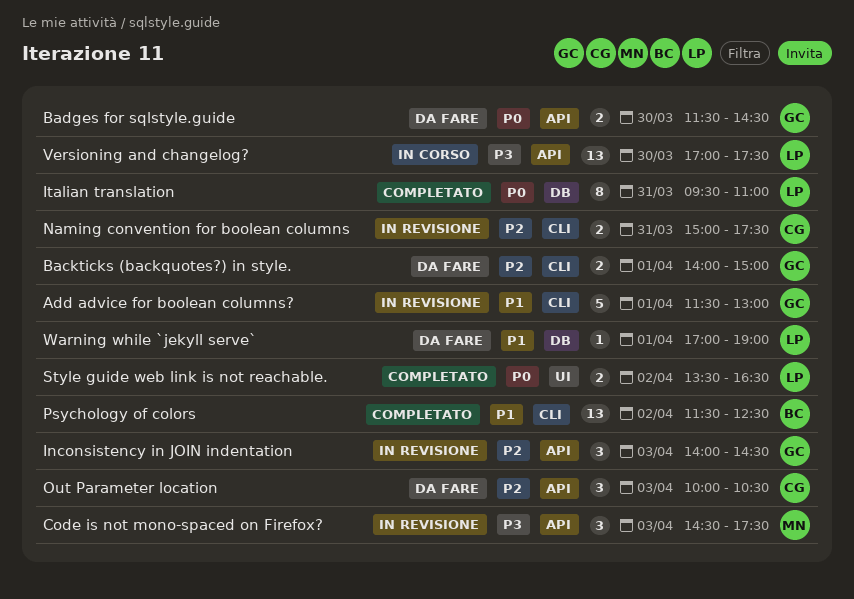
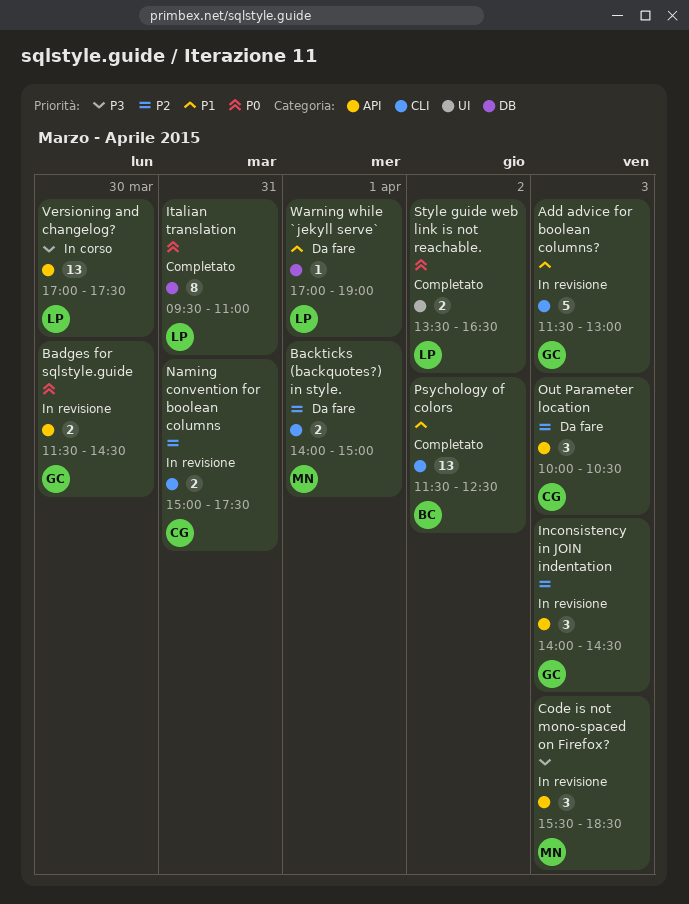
Add advice for boolean columns?, day: Apr 1 -> Apr 3
Backticks (backquotes?) in style., owner: GC -> MN
Badges for sqlstyle.guide, status: Da fare -> In revisione
Code is not mono-spaced on Firefox?, begins: 14:30 -> 15:30
Code is not mono-spaced on Firefox?, ends: 17:30 -> 18:30

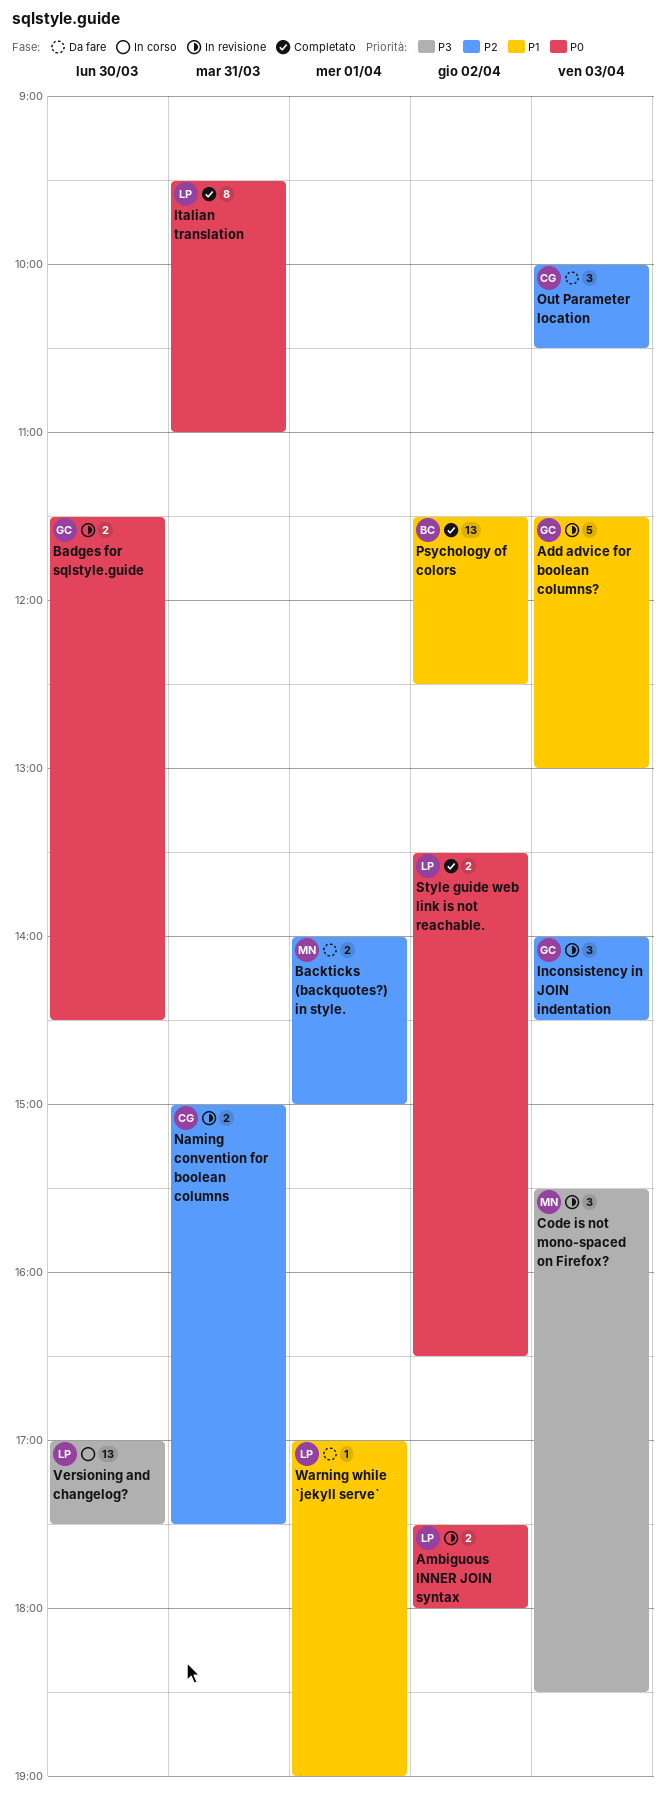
Ambiguous INNER JOIN syntax: none -> present

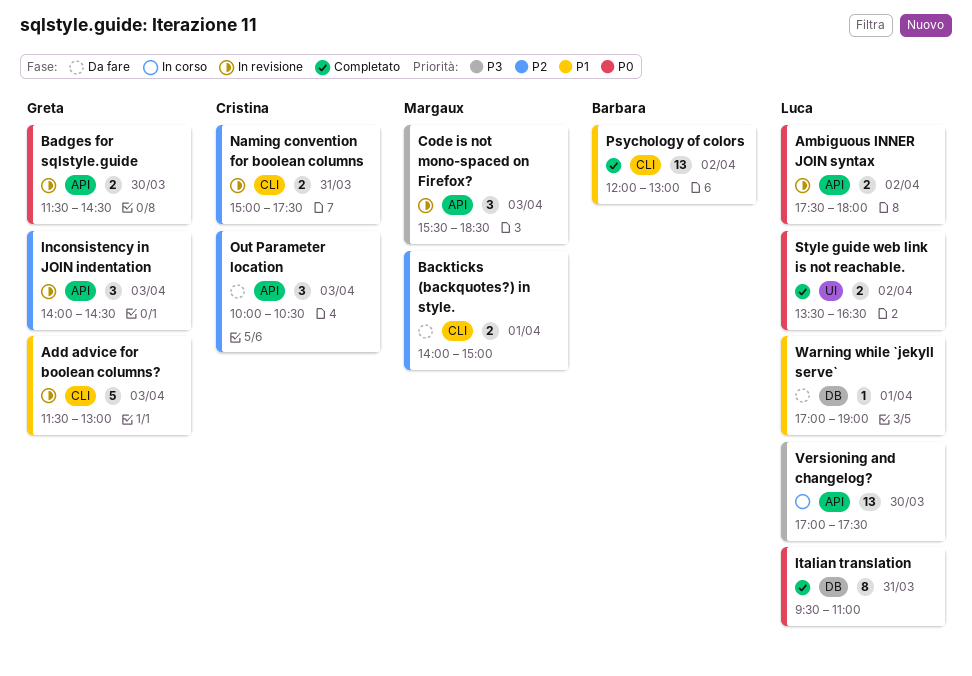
Psychology of colors, begins: 11:30 -> 12:00
Psychology of colors, ends: 12:30 -> 13:00

